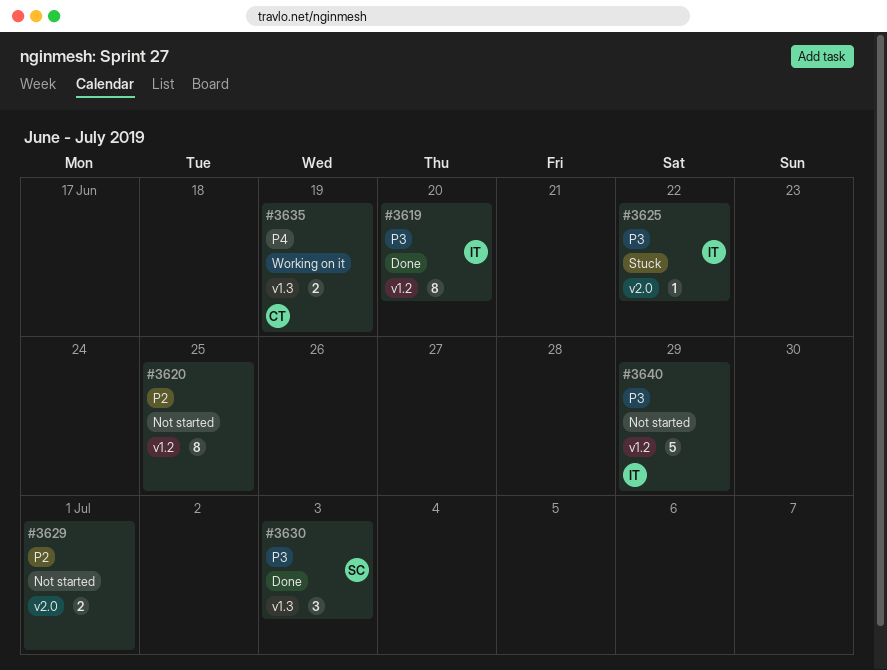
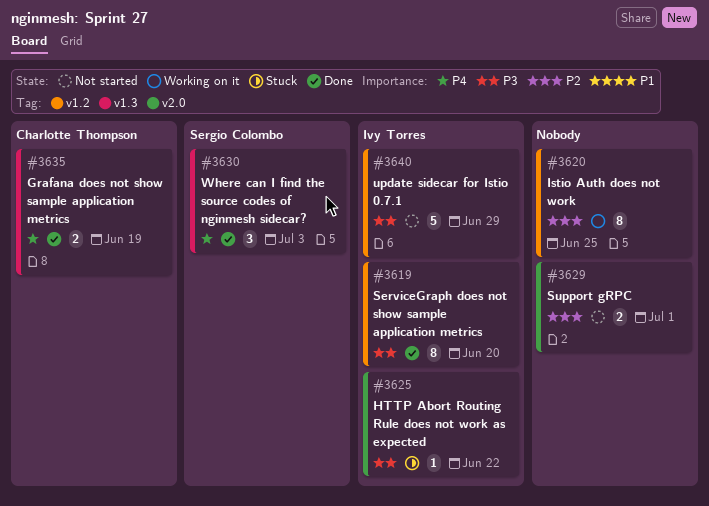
#3620, status: Not started -> Working on it
#3630, priority: P3 -> P4
#3635, status: Working on it -> Done

